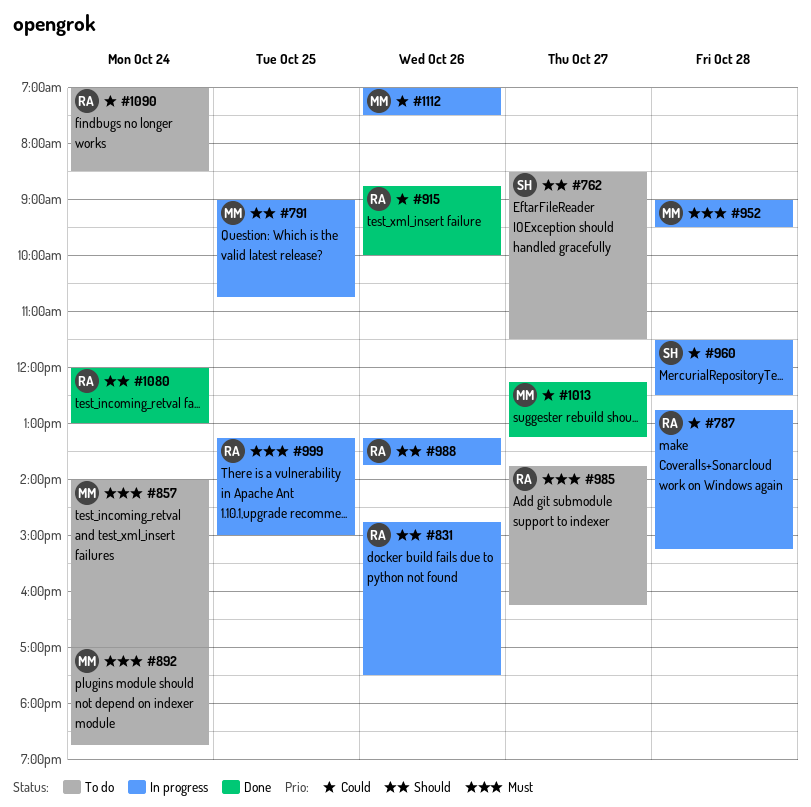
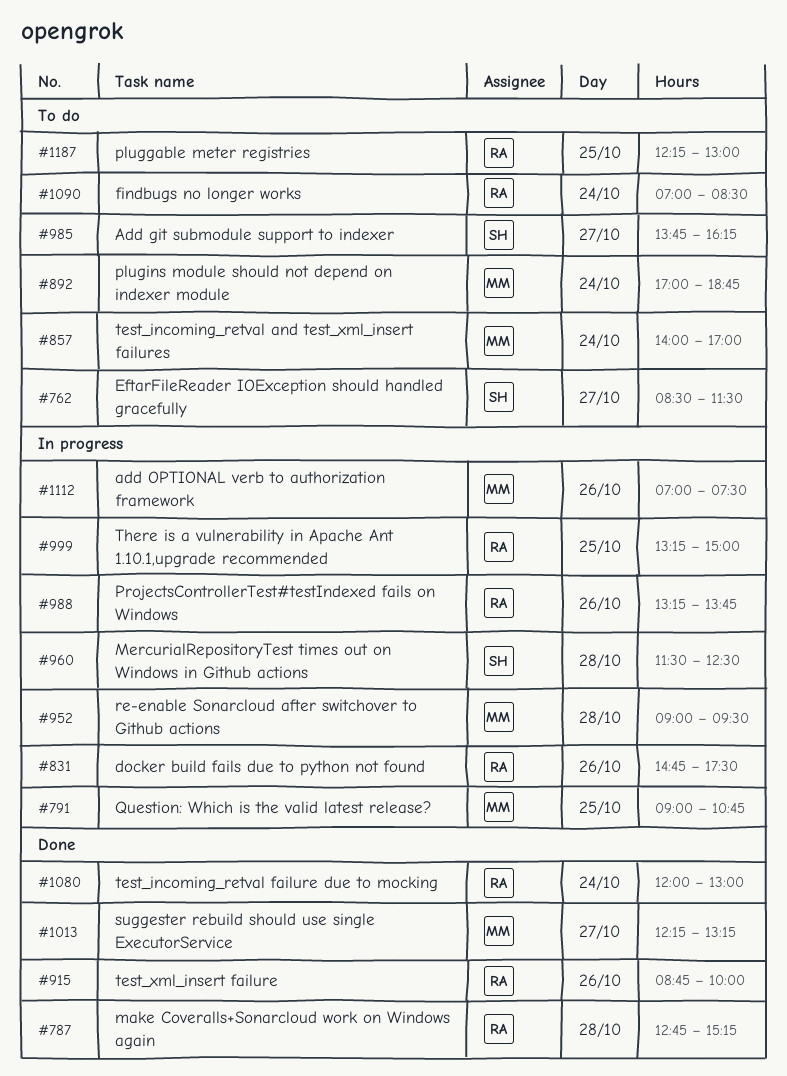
#787, status: In progress -> Done
#985, owner: RA -> SH
#1187: none -> present

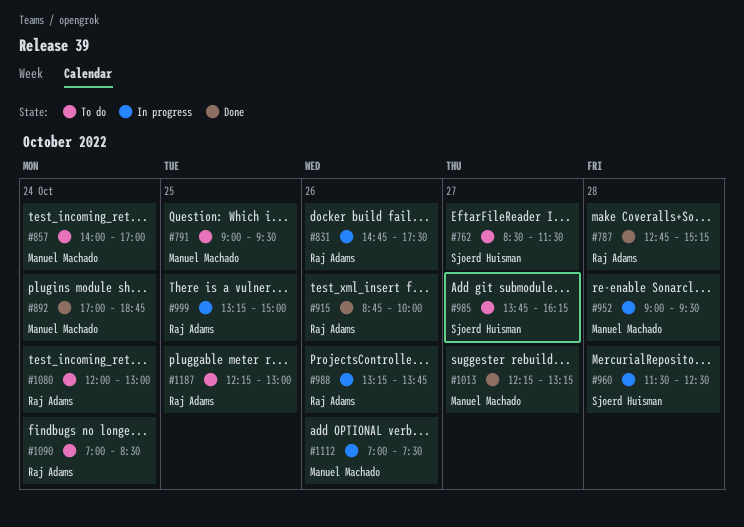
#791, status: In progress -> To do
#791, ends: 10:45 -> 09:30
#892, status: To do -> Done
#1080, status: Done -> To do

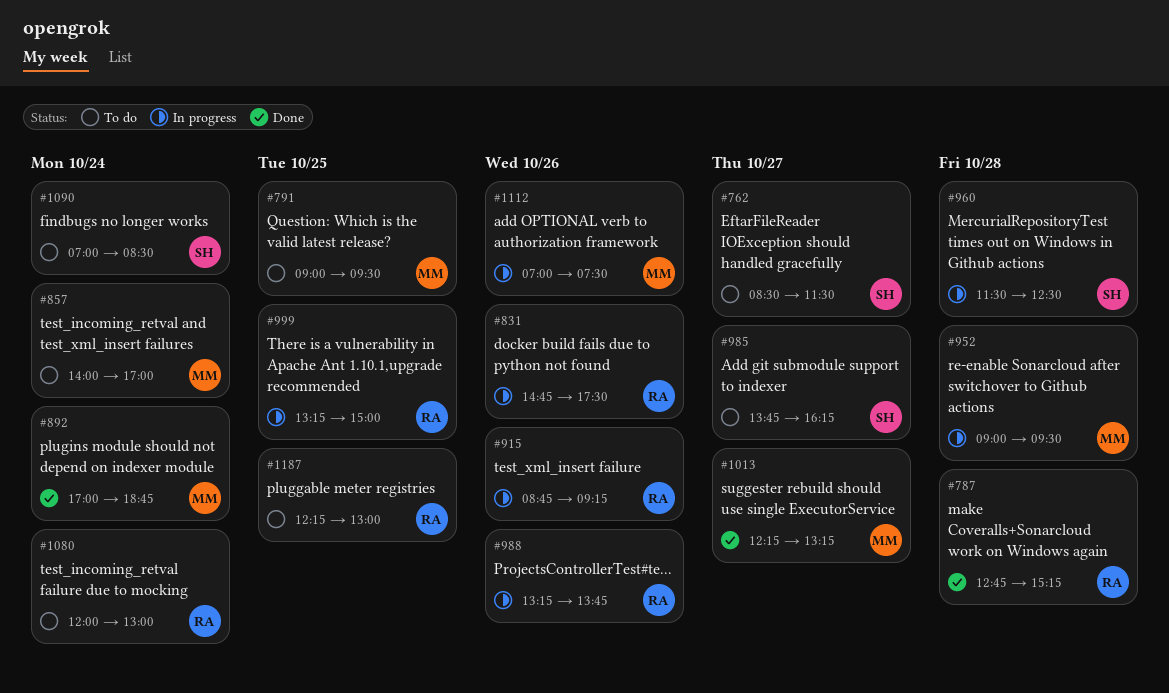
#915, status: Done -> In progress
#915, ends: 10:00 -> 09:15
#1090, owner: Raj Adams -> Sjoerd Huisman

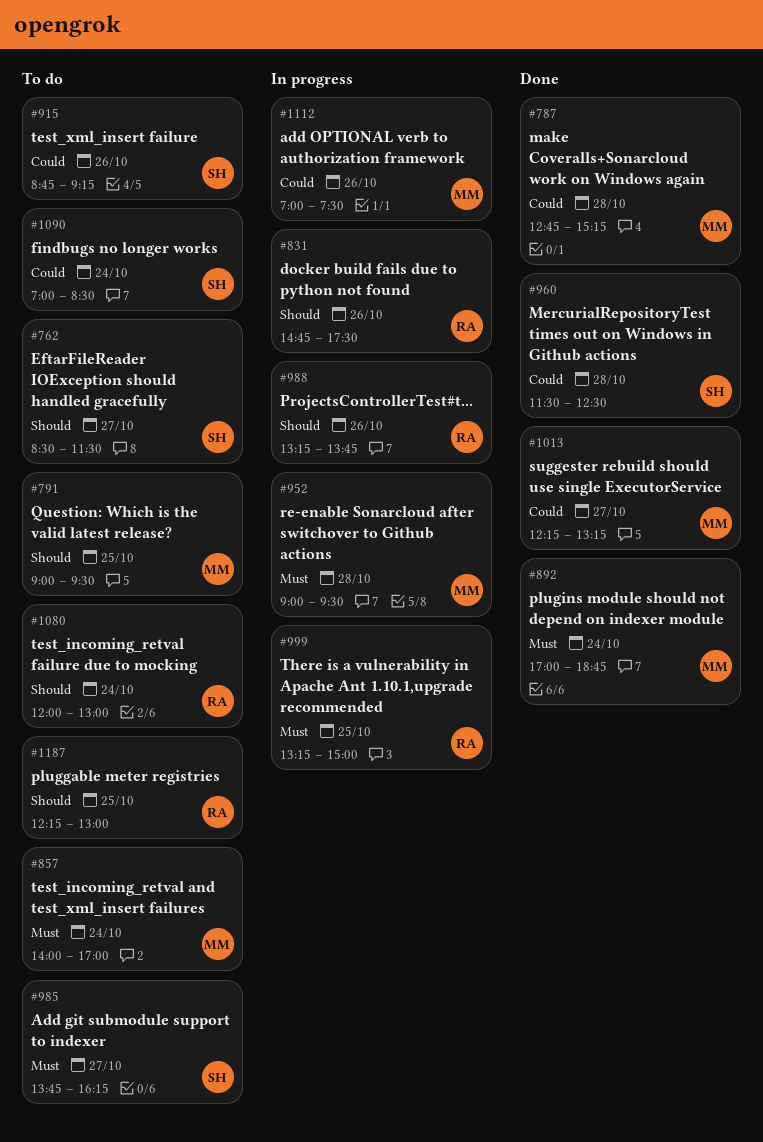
#787, owner: RA -> MM
#915, status: In progress -> To do
#915, owner: RA -> SH
#960, status: In progress -> Done

